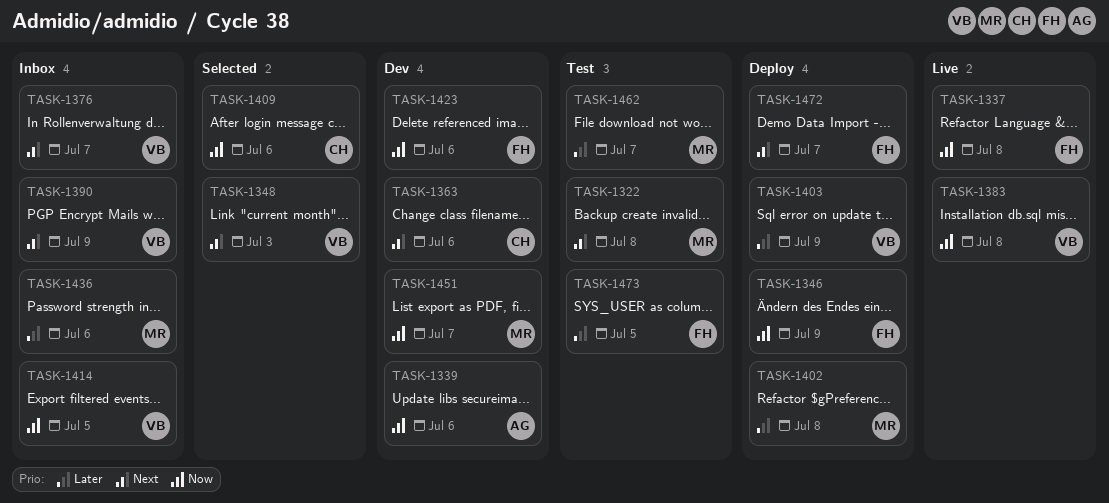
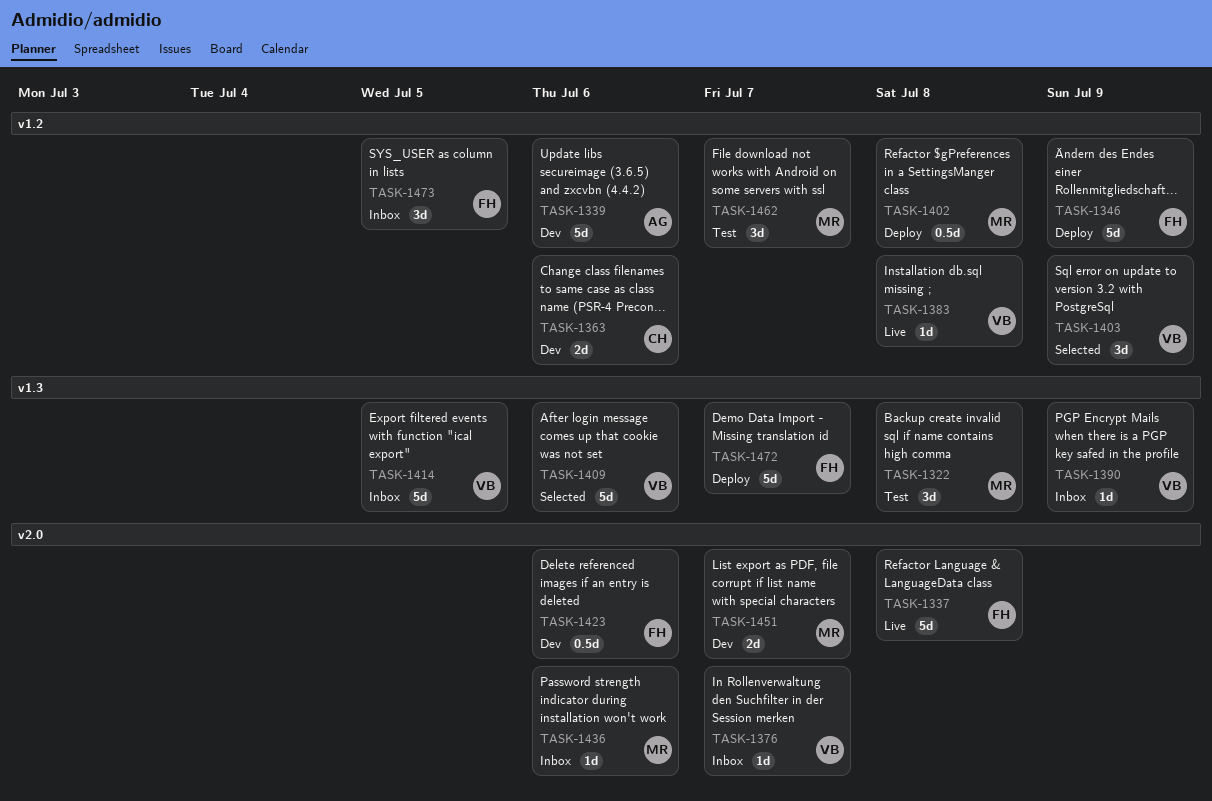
TASK-1348: present -> none
TASK-1403, status: Deploy -> Selected
TASK-1409, owner: CH -> VB
TASK-1473, status: Test -> Inbox

